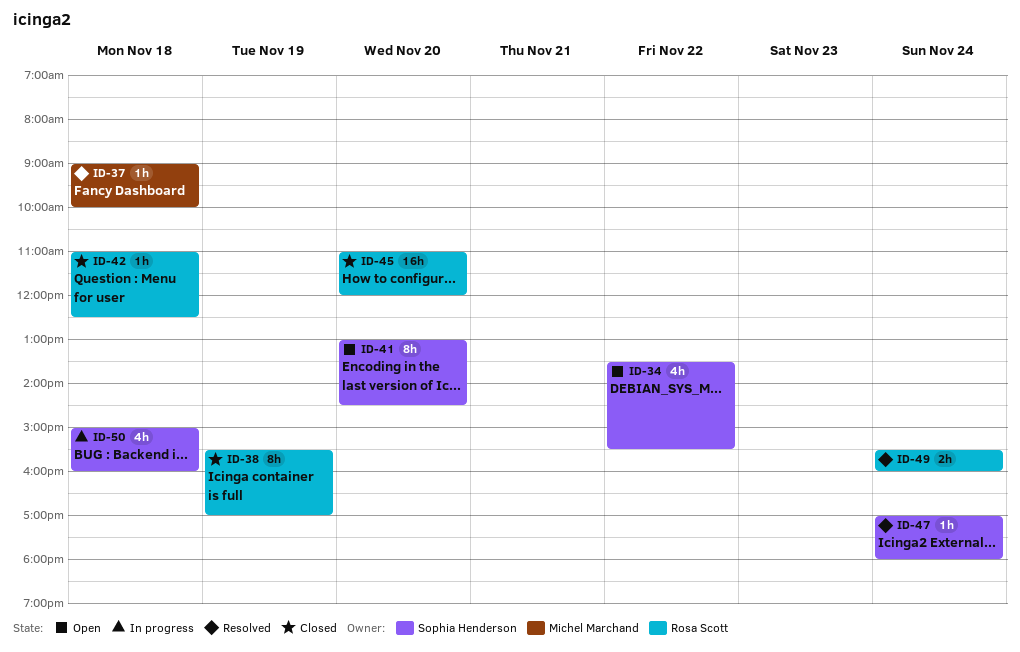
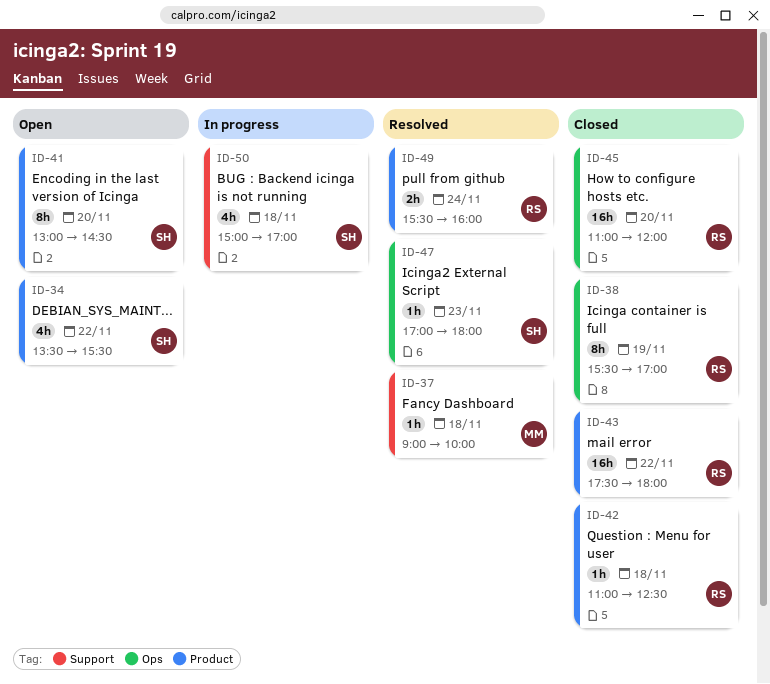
ID-43: none -> present
ID-47, day: Nov 24 -> Nov 23
ID-50, ends: 16:00 -> 17:00

